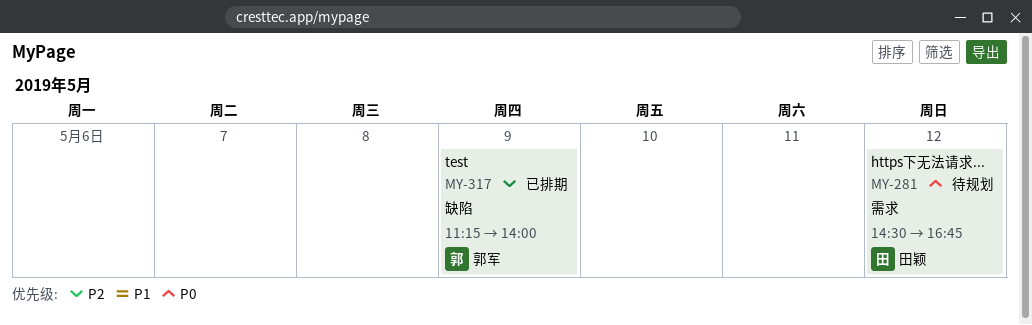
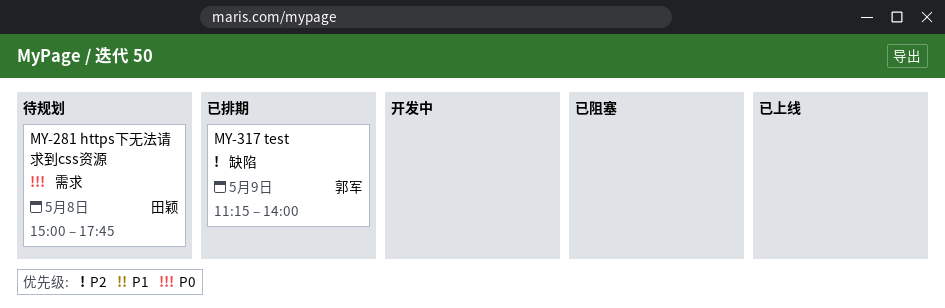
MY-281, day: May 12 -> May 8
MY-281, begins: 14:30 -> 15:00
MY-281, ends: 16:45 -> 17:45

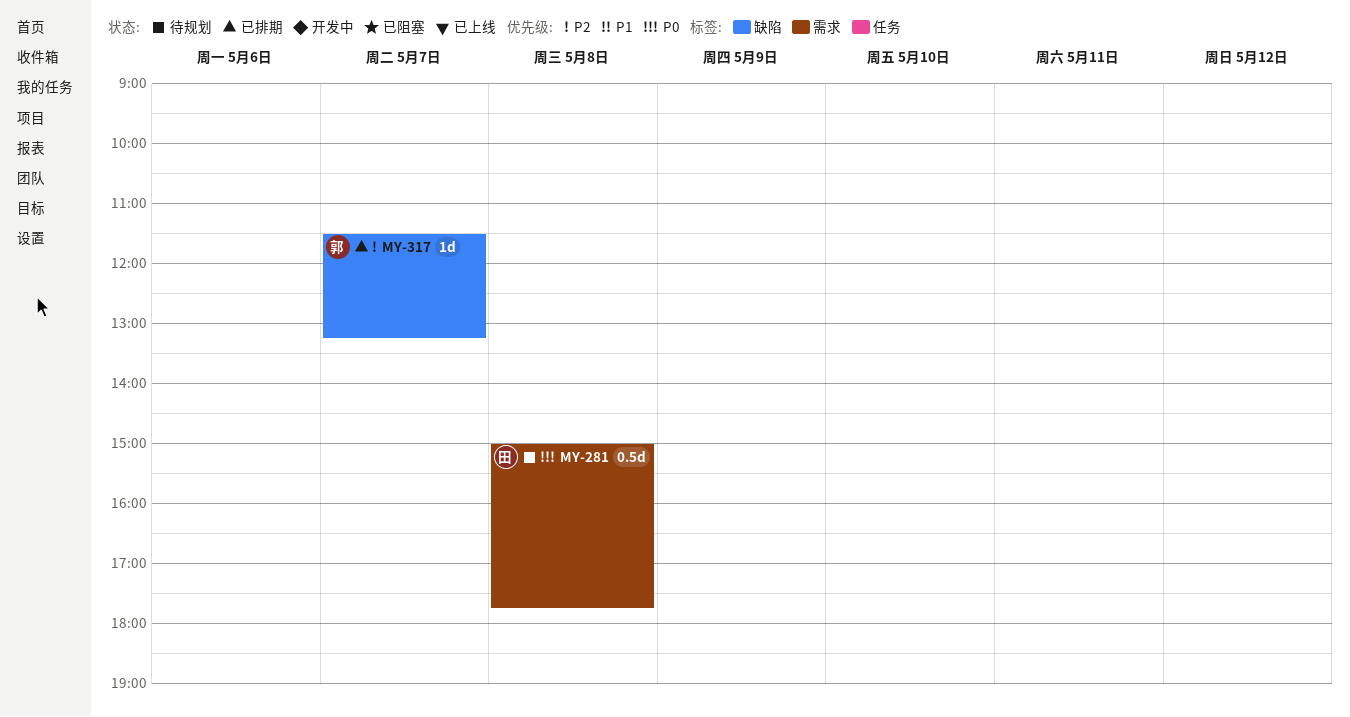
MY-317, day: May 9 -> May 7
MY-317, begins: 11:15 -> 11:30
MY-317, ends: 14:00 -> 13:15

